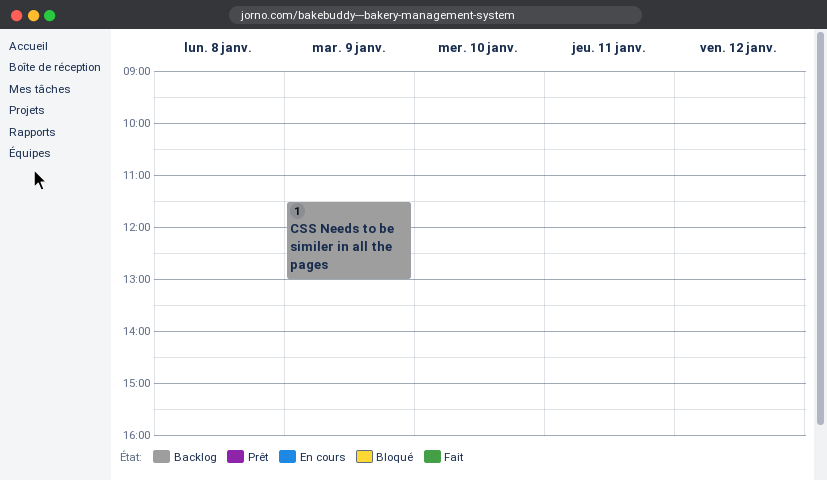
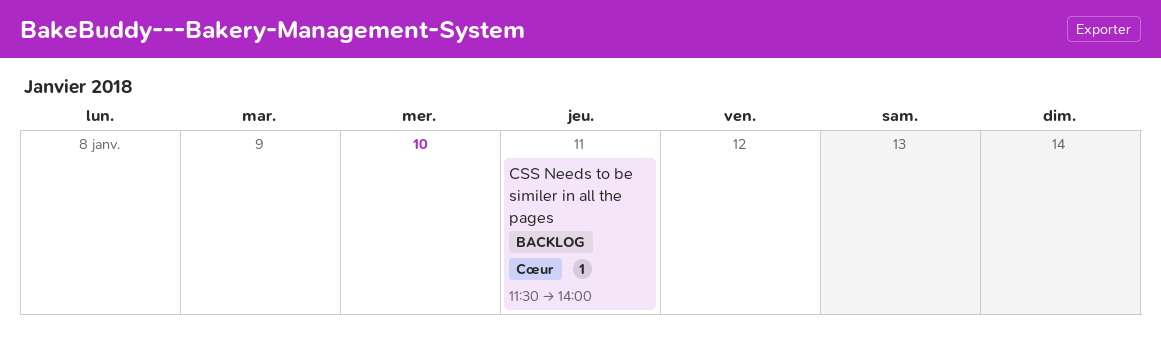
CSS Needs to be similer in all the pages, day: Jan 9 -> Jan 11
CSS Needs to be similer in all the pages, ends: 13:00 -> 14:00

